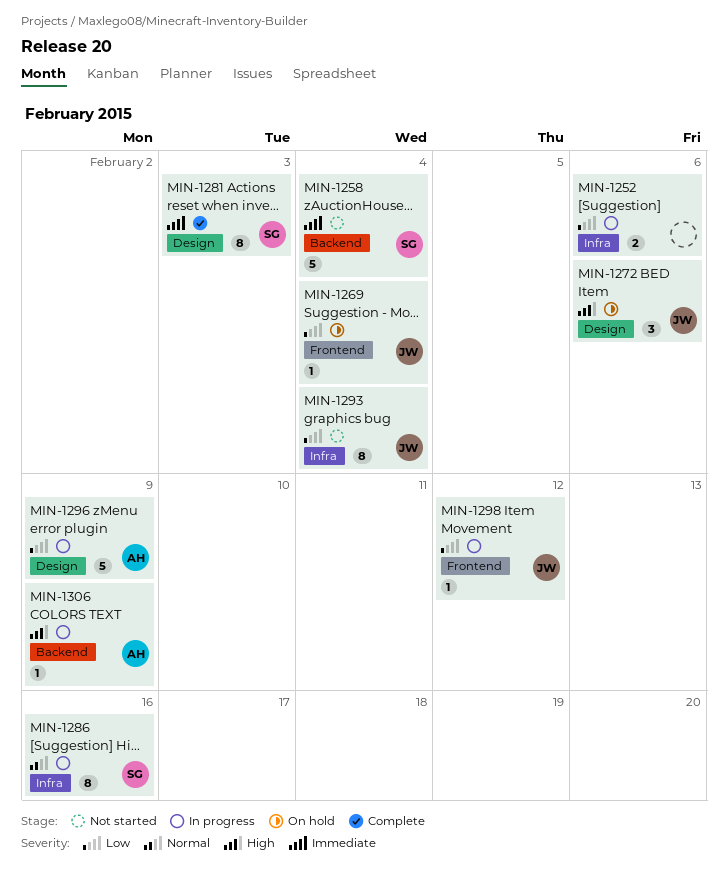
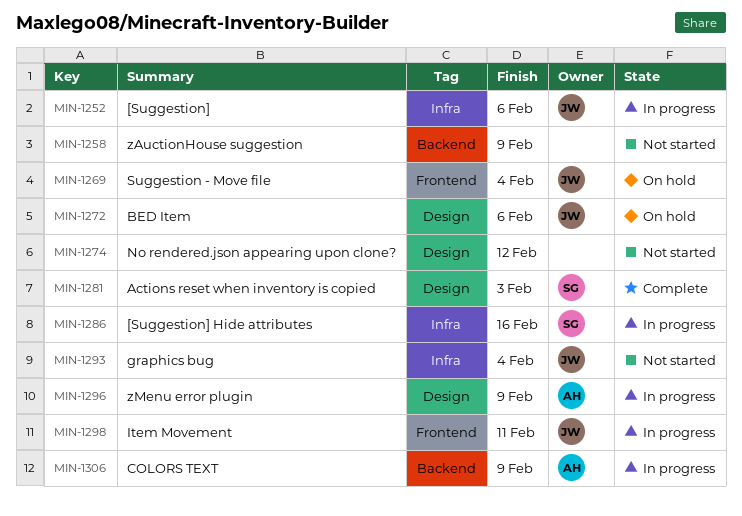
MIN-1252, owner: none -> JW
MIN-1258, owner: SG -> none
MIN-1258, due: Feb 4 -> Feb 9
MIN-1274: none -> present
MIN-1298, due: Feb 12 -> Feb 11

